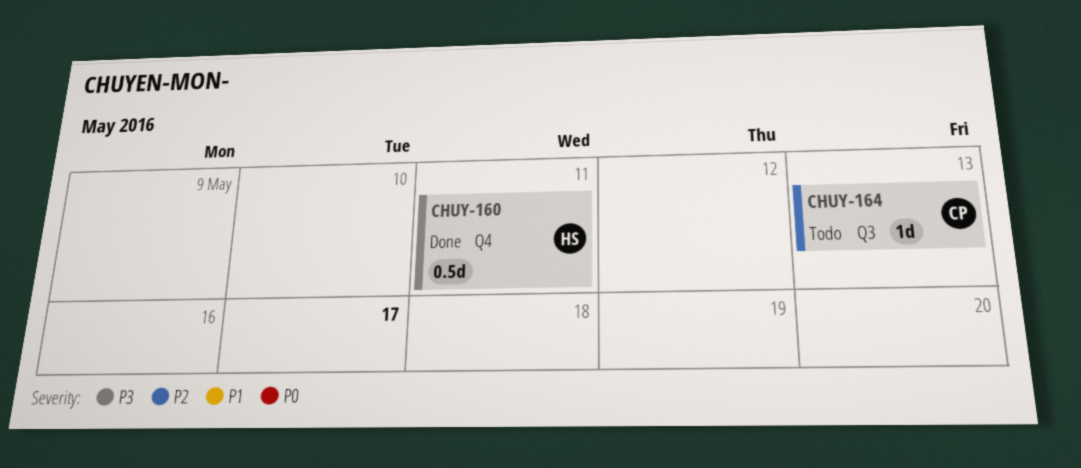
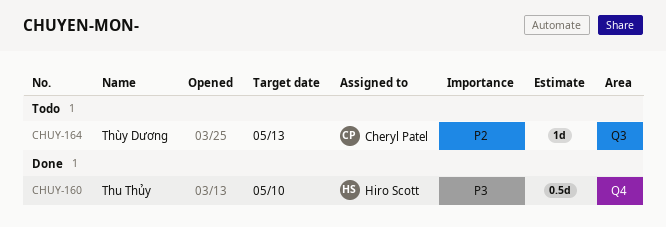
CHUY-160, due: May 11 -> May 10

